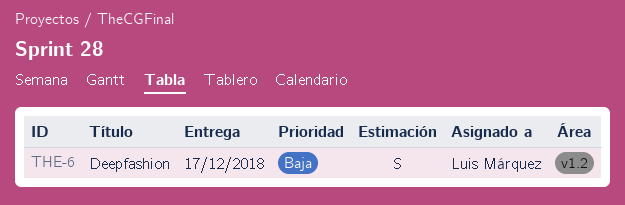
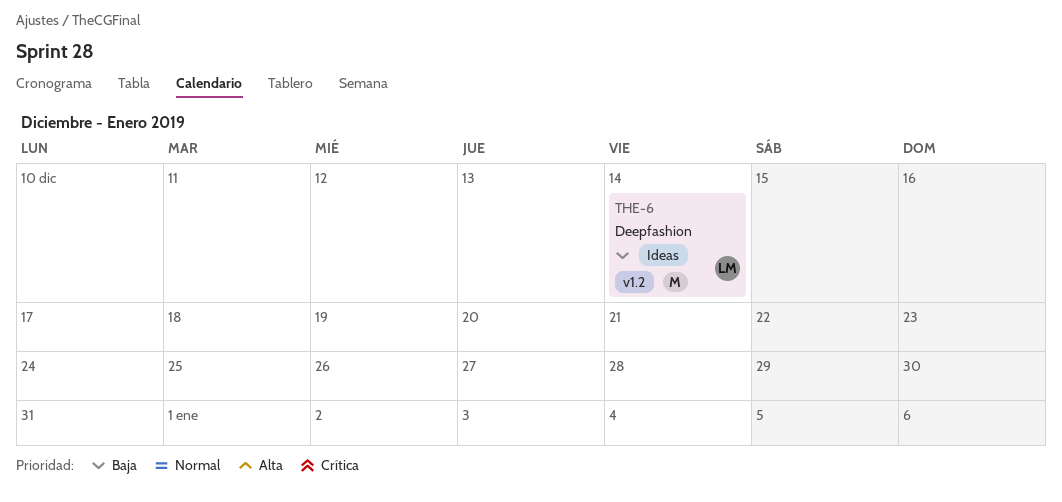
THE-6, estimate: S -> M
THE-6, due: Dec 17 -> Dec 14

